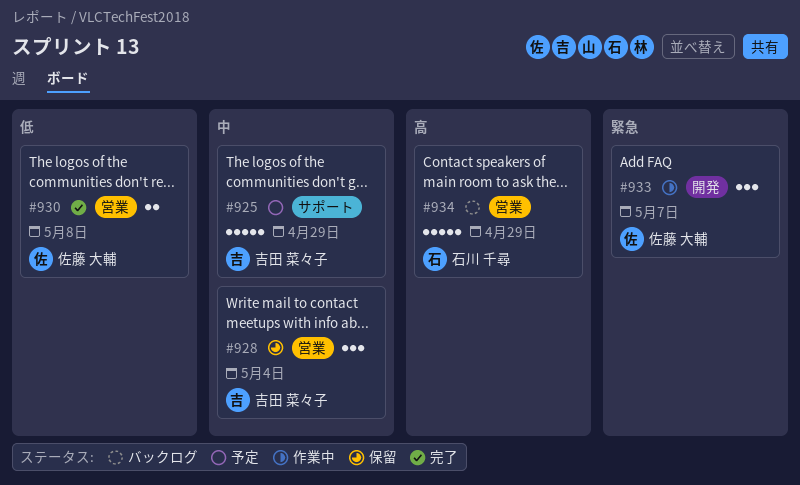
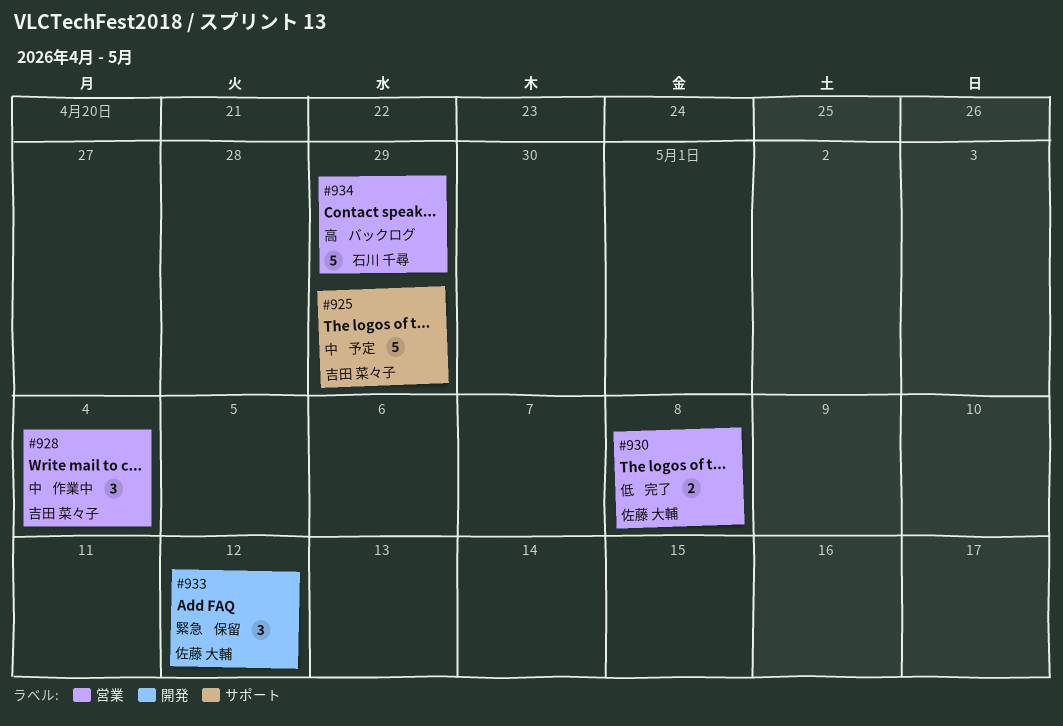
#928, status: 保留 -> 作業中
#933, status: 作業中 -> 保留
#933, due: May 7 -> May 12

